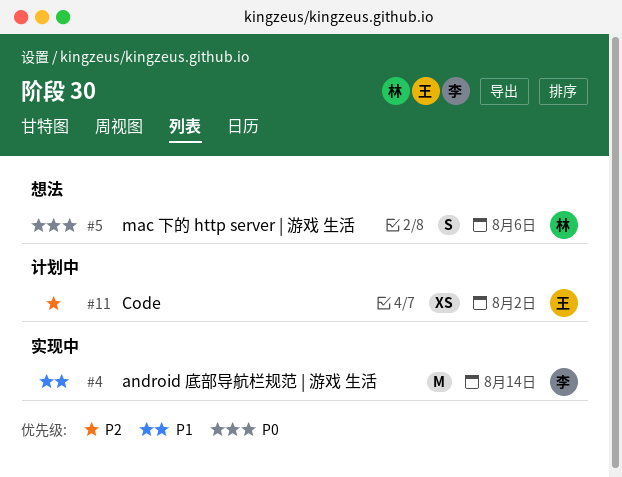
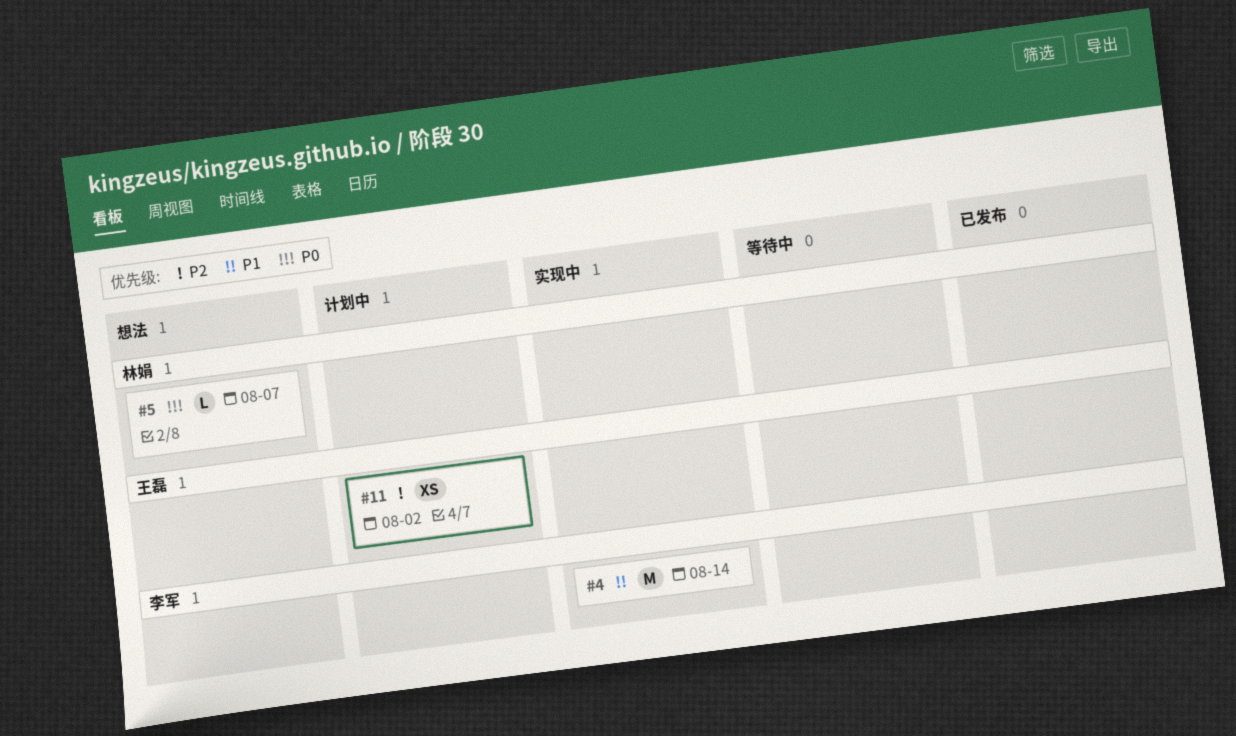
#5, estimate: S -> L
#5, due: Aug 6 -> Aug 7

